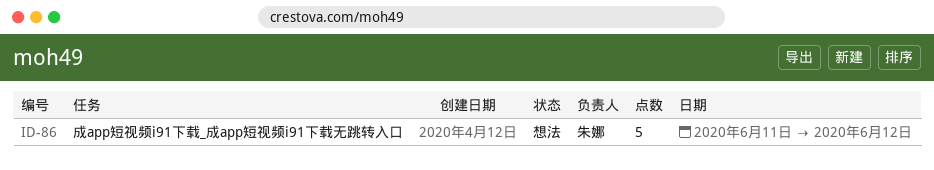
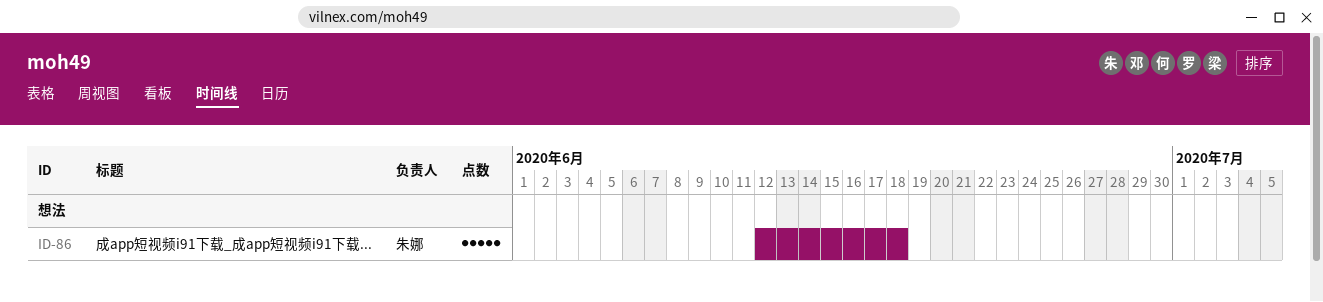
ID-86, start: Jun 11 -> Jun 12
ID-86, due: Jun 12 -> Jun 18

